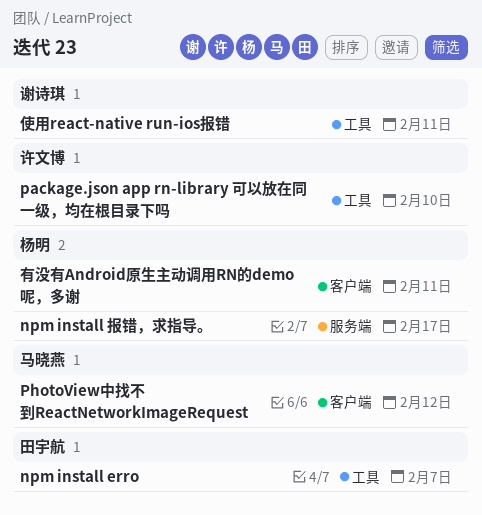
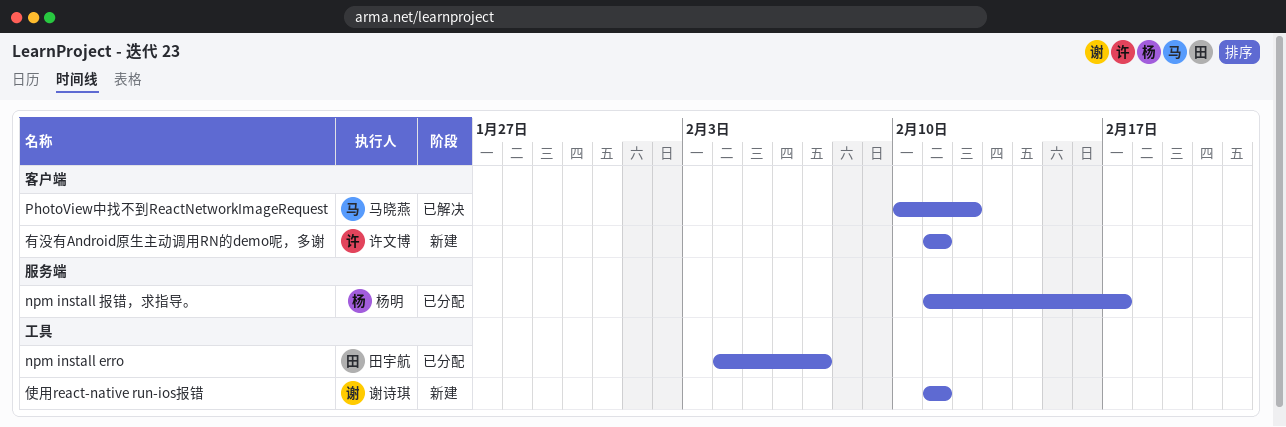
package.json app rn-library 可以放在同一级，均在根目录下吗: present -> none
有没有Android原生主动调用RN的demo呢，多谢, owner: 杨明 -> 许文博

